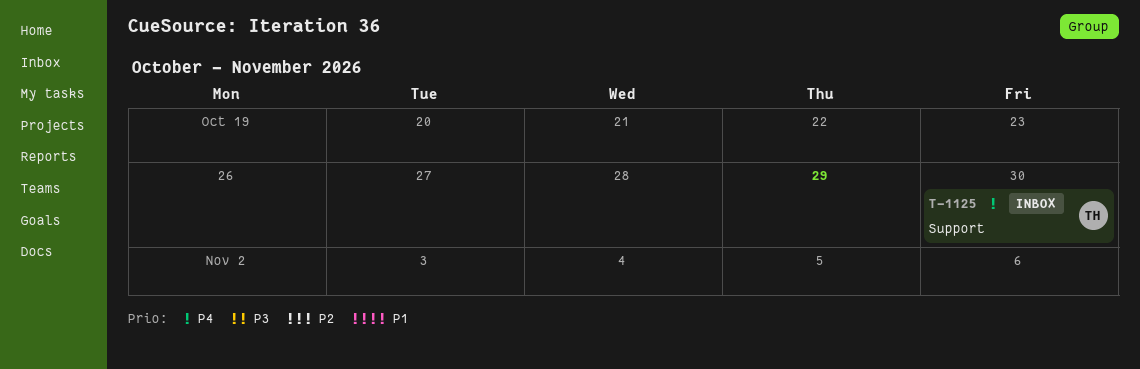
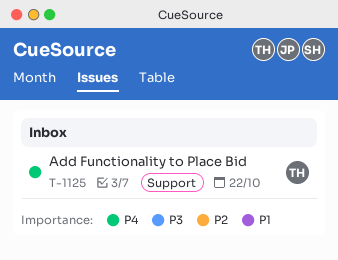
T-1125, due: Oct 30 -> Oct 22

